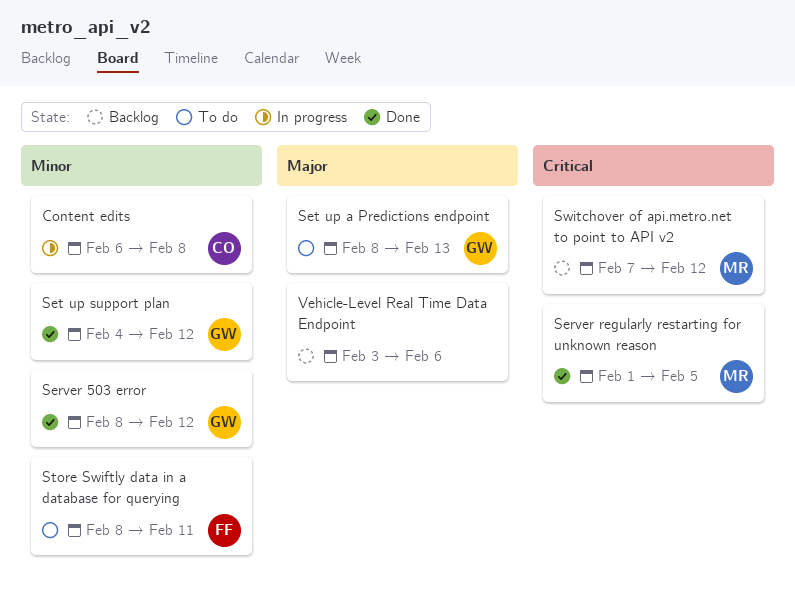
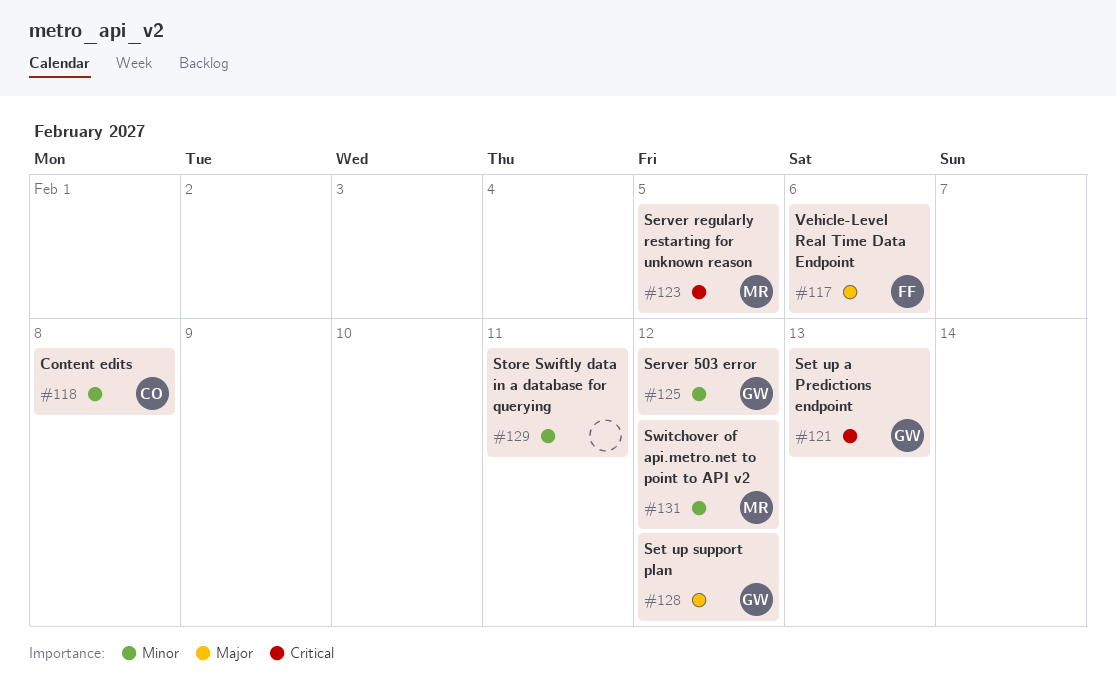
Set up a Predictions endpoint, priority: Major -> Critical
Set up support plan, priority: Minor -> Major
Store Swiftly data in a database for querying, owner: FF -> none
Switchover of api.metro.net to point to API v2, priority: Critical -> Minor
Vehicle-Level Real Time Data Endpoint, owner: none -> FF

